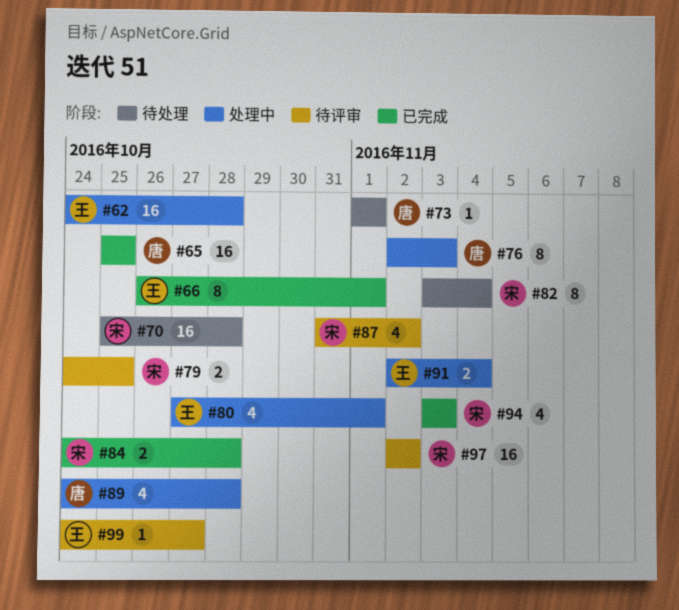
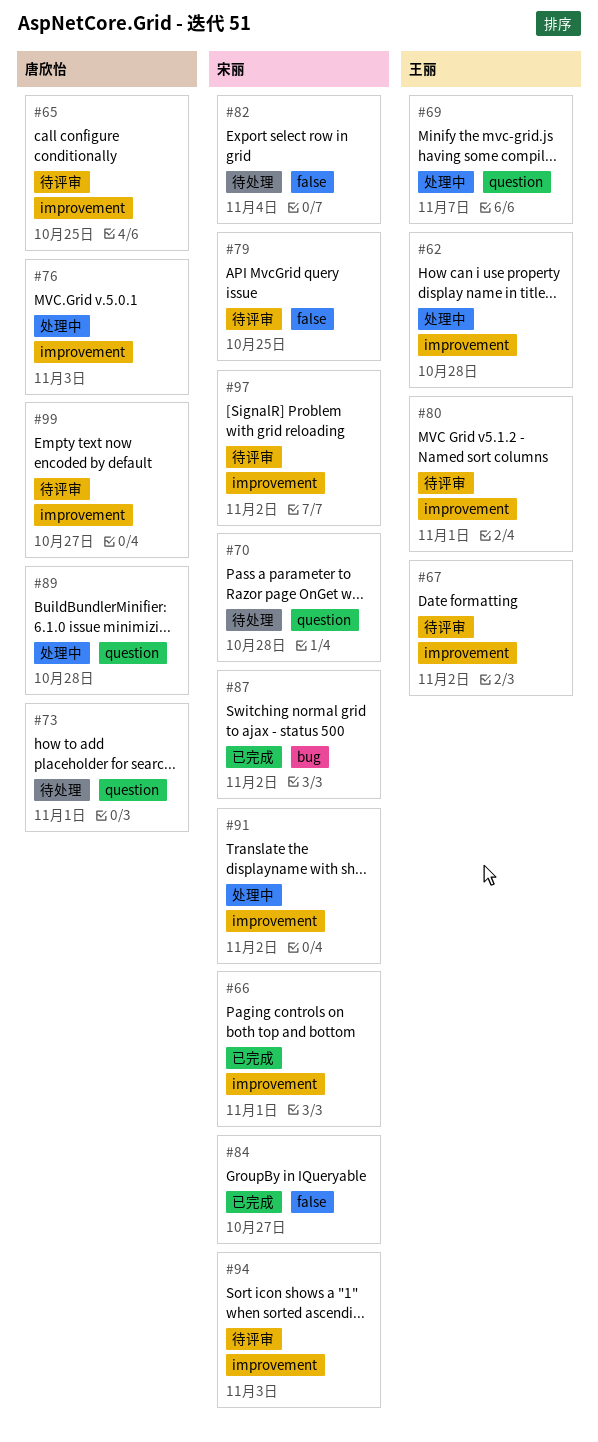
#65, status: 已完成 -> 待评审
#66, owner: 王丽 -> 宋丽
#67: none -> present
#69: none -> present
#80, status: 处理中 -> 待评审
#84, due: Oct 28 -> Oct 27
#87, status: 待评审 -> 已完成
#91, owner: 王丽 -> 宋丽
#91, due: Nov 4 -> Nov 2
#94, status: 已完成 -> 待评审
#99, owner: 王丽 -> 唐欣怡

